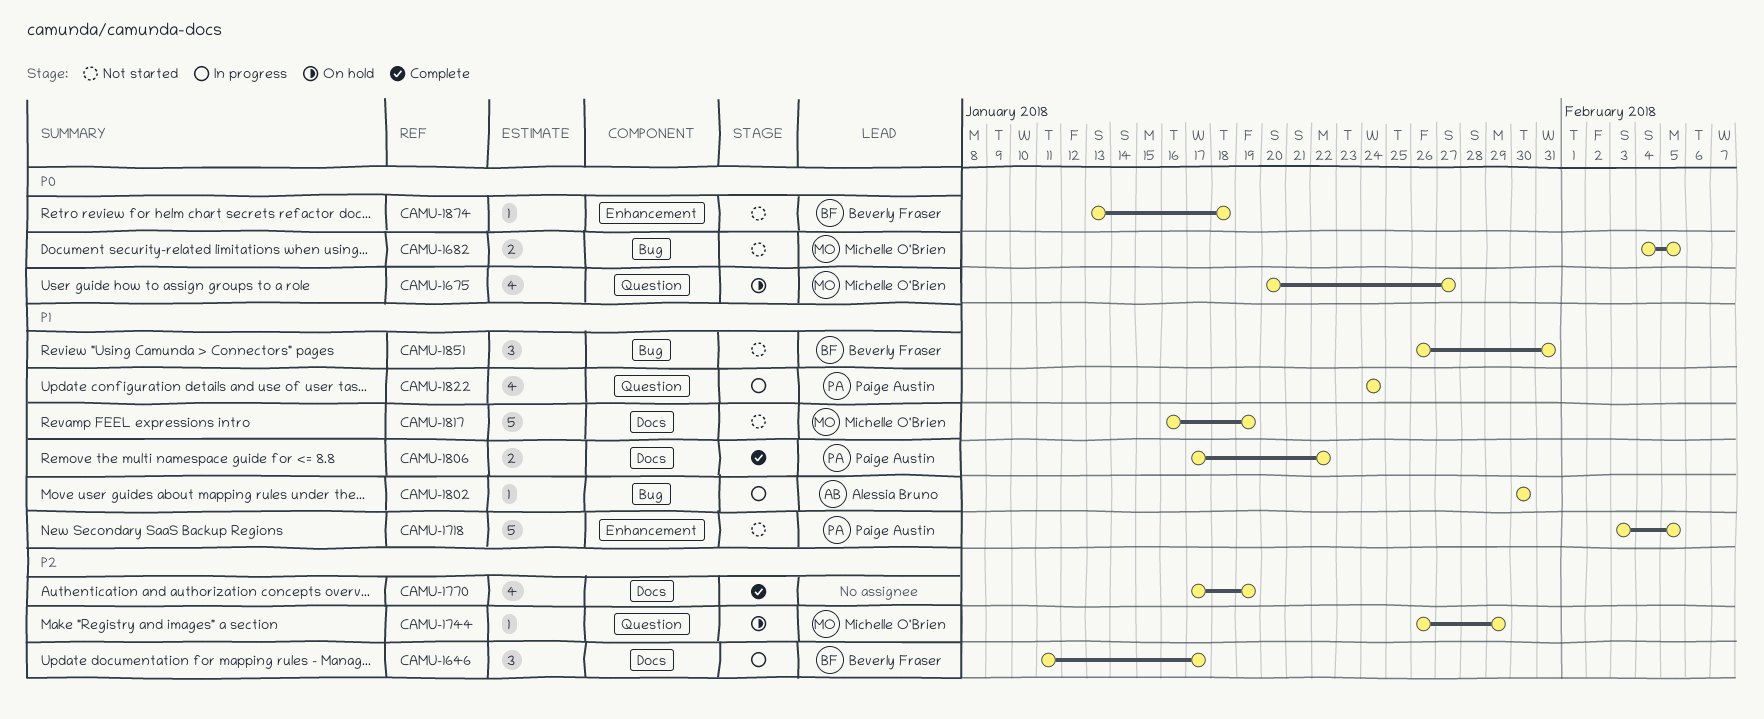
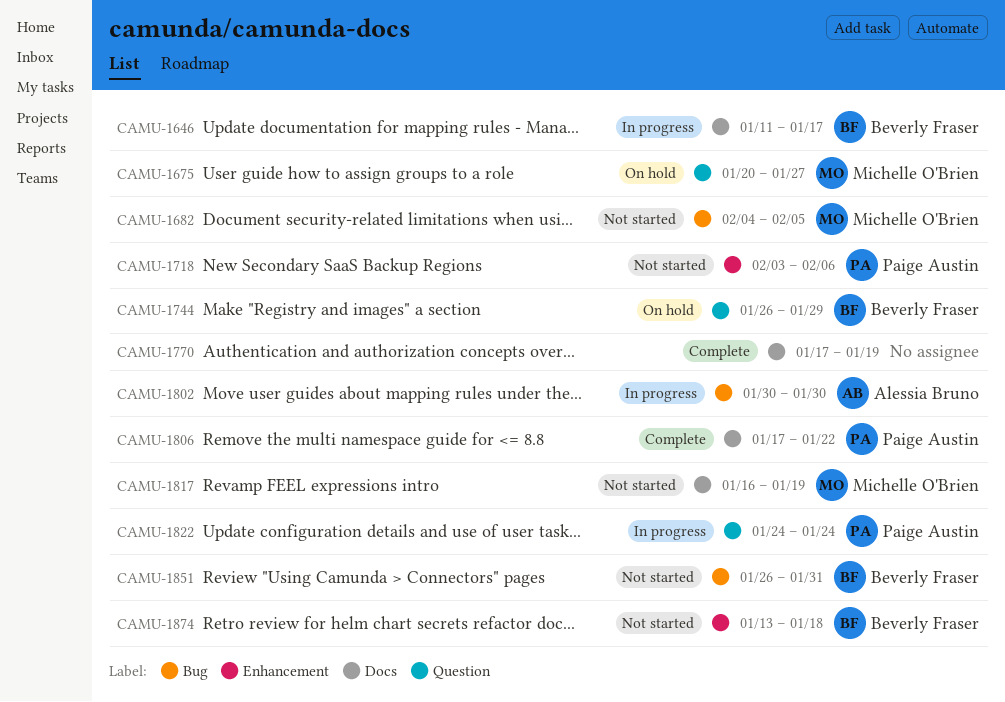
CAMU-1718, due: Feb 5 -> Feb 6
CAMU-1744, owner: Michelle O'Brien -> Beverly Fraser

